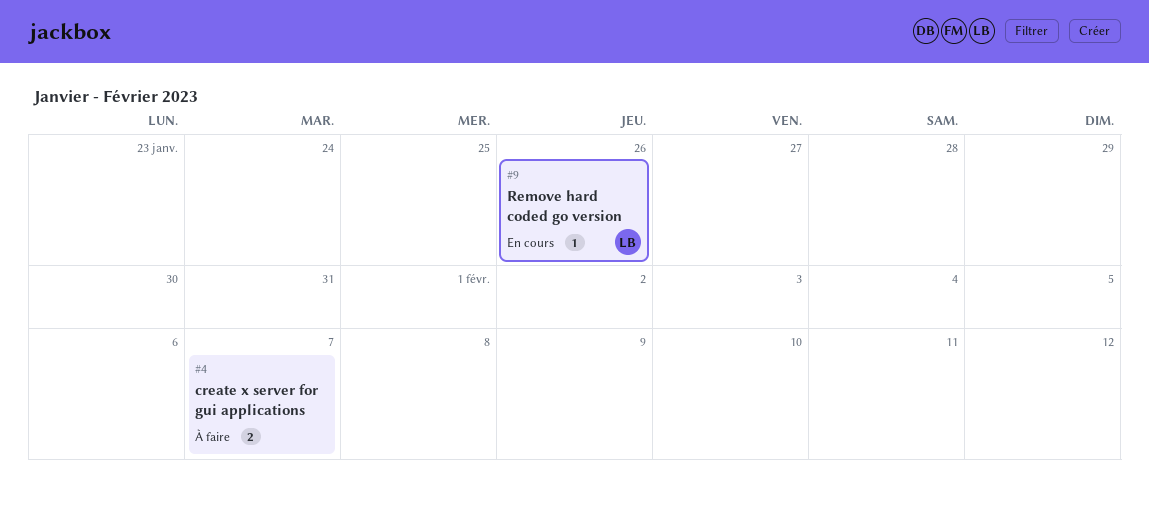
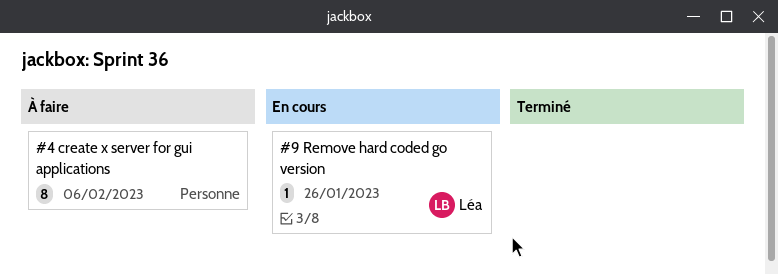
#4, estimate: 2 -> 8
#4, due: Feb 7 -> Feb 6

